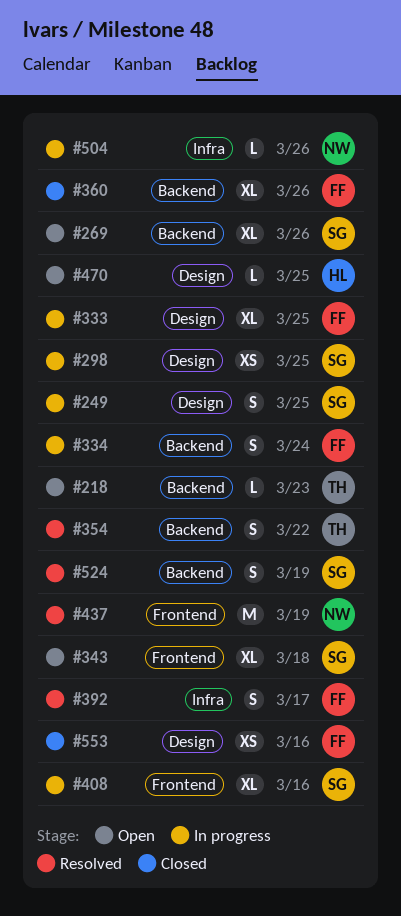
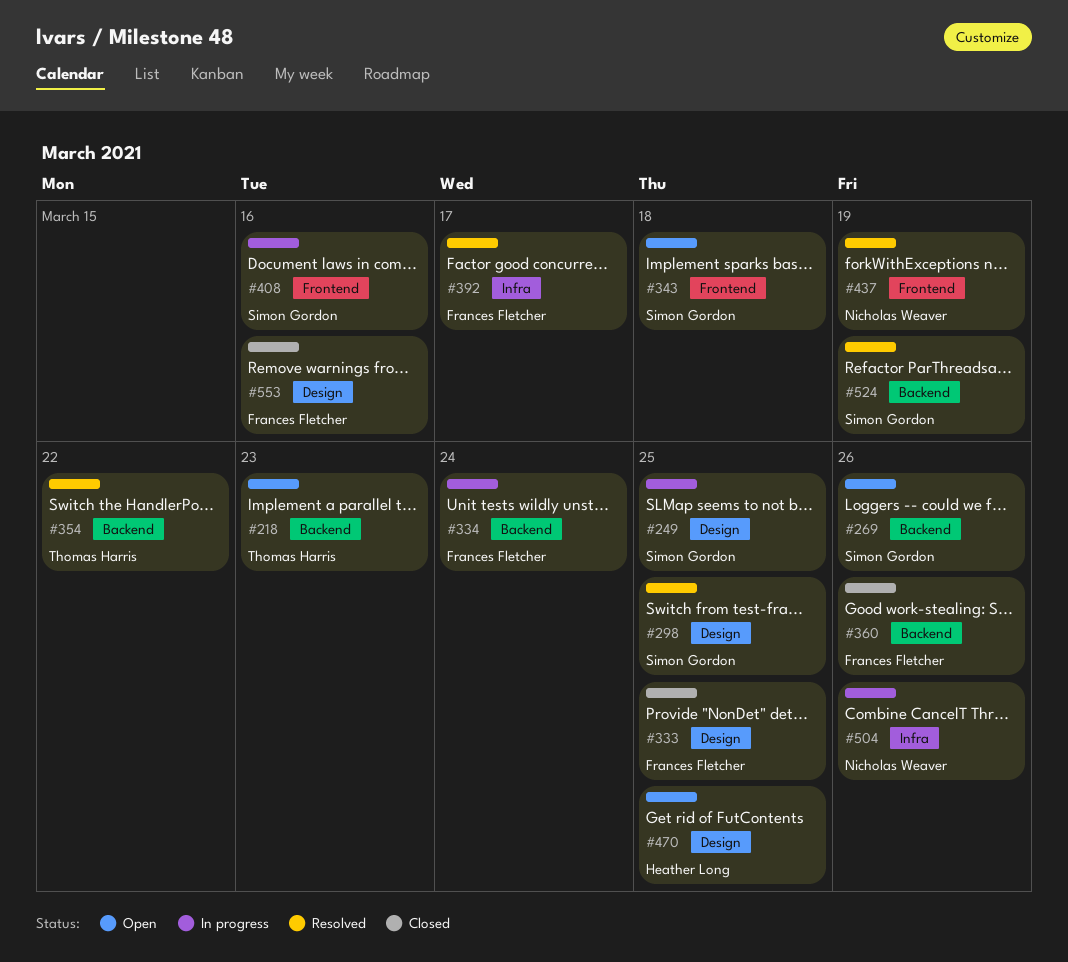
#298, status: In progress -> Resolved
#333, status: In progress -> Closed

